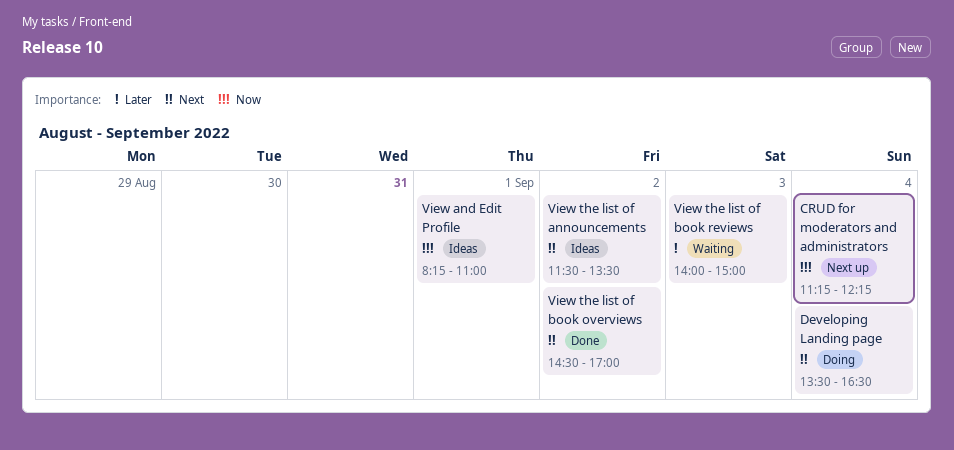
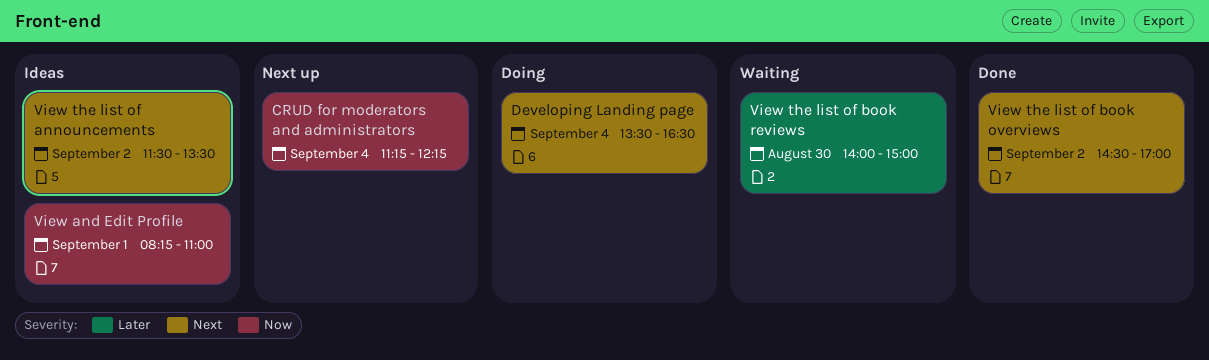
View the list of book reviews, day: Sep 3 -> Aug 30

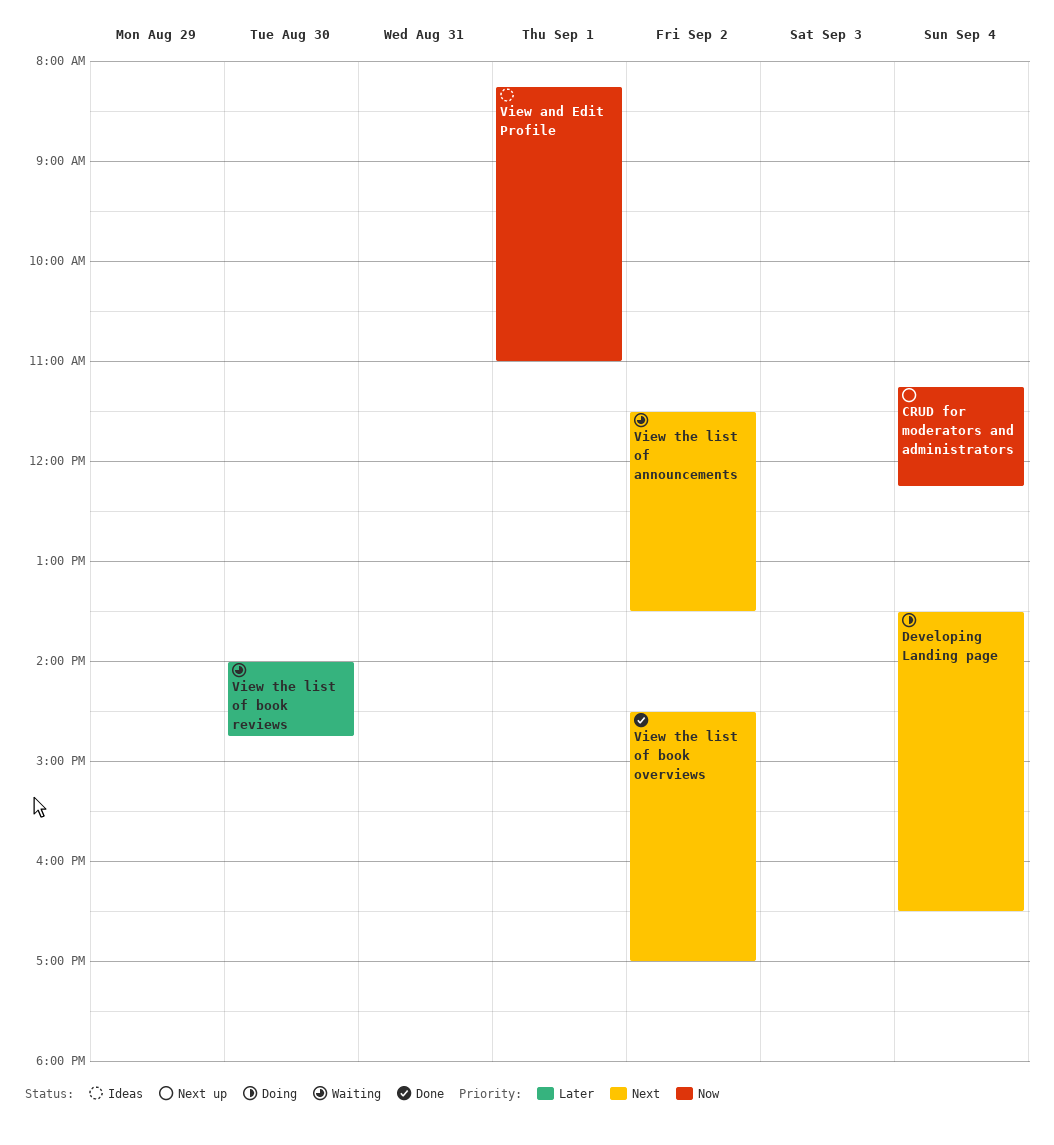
View the list of announcements, status: Ideas -> Waiting
View the list of book reviews, ends: 15:00 -> 14:45

